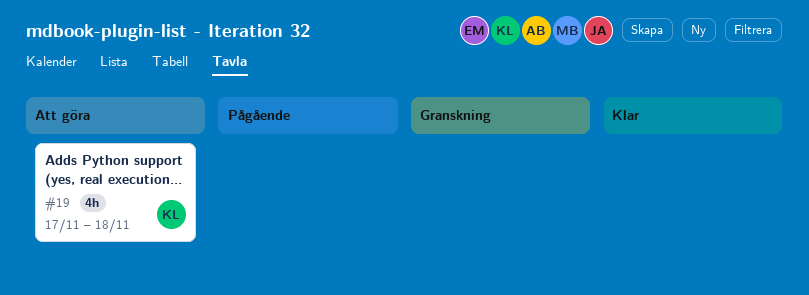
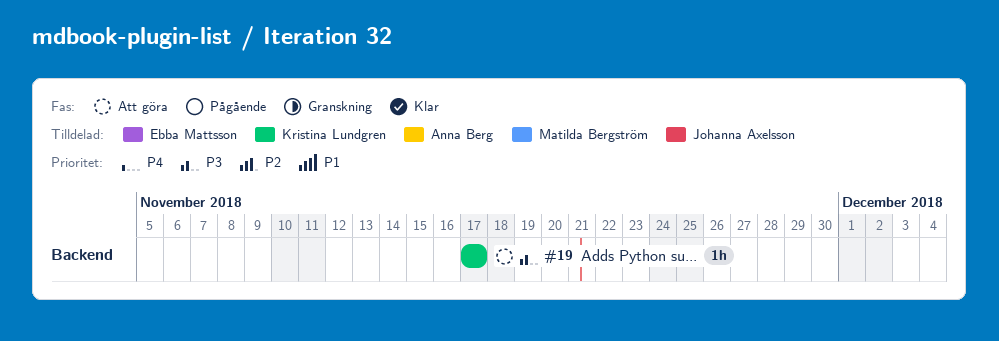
#19, estimate: 4h -> 1h
#19, due: Nov 18 -> Nov 17

